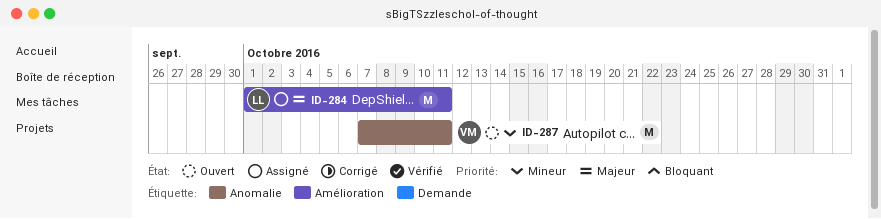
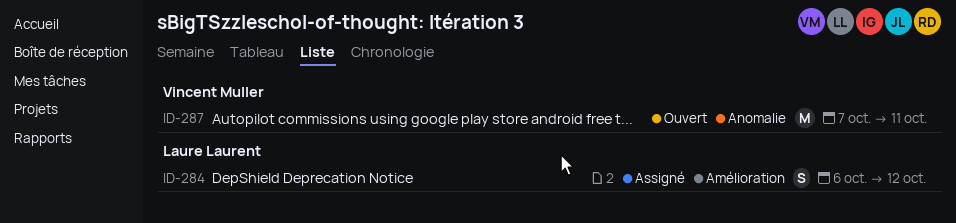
ID-284, estimate: M -> S
ID-284, start: Oct 1 -> Oct 6
ID-284, due: Oct 11 -> Oct 12

